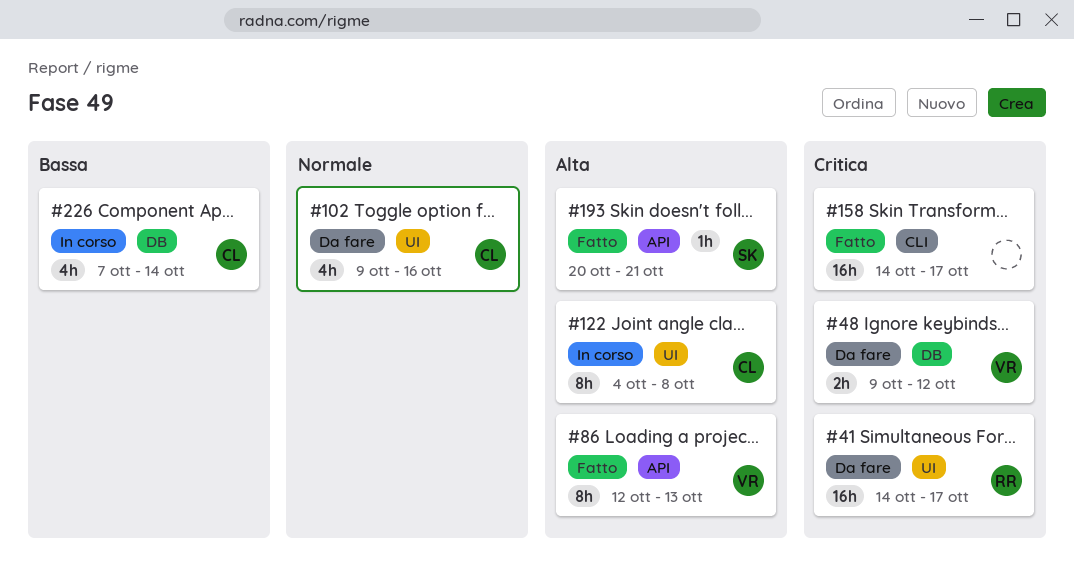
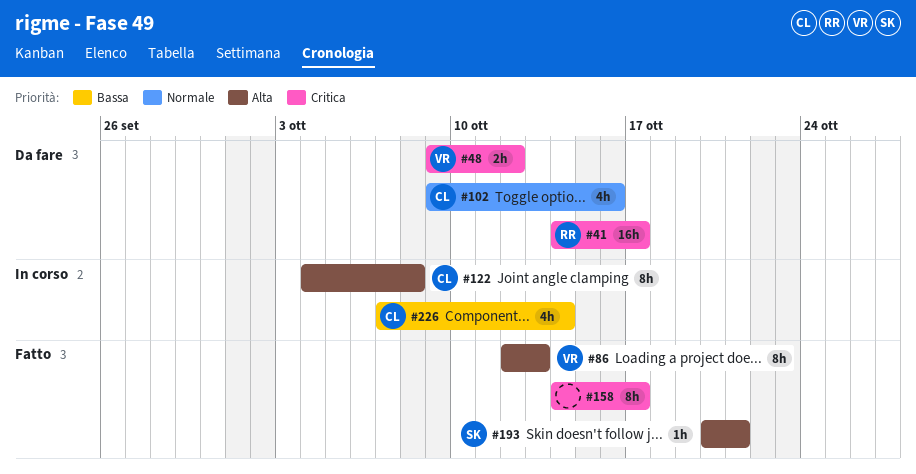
#158, estimate: 16h -> 8h

